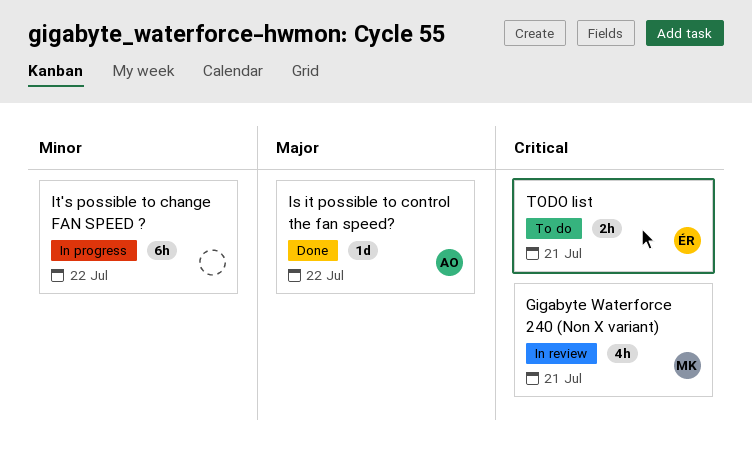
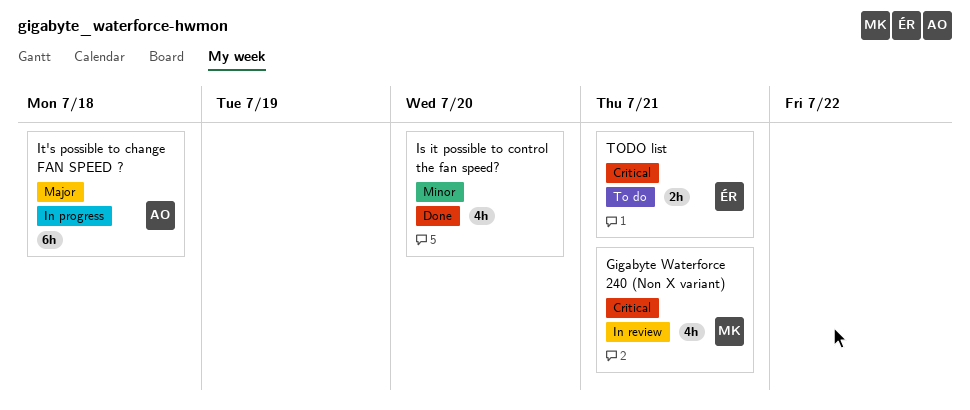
Is it possible to control the fan speed?, owner: AO -> none
Is it possible to control the fan speed?, priority: Major -> Minor
Is it possible to control the fan speed?, estimate: 1d -> 4h
Is it possible to control the fan speed?, due: Jul 22 -> Jul 20
It's possible to change FAN SPEED ?, owner: none -> AO
It's possible to change FAN SPEED ?, priority: Minor -> Major
It's possible to change FAN SPEED ?, due: Jul 22 -> Jul 18

